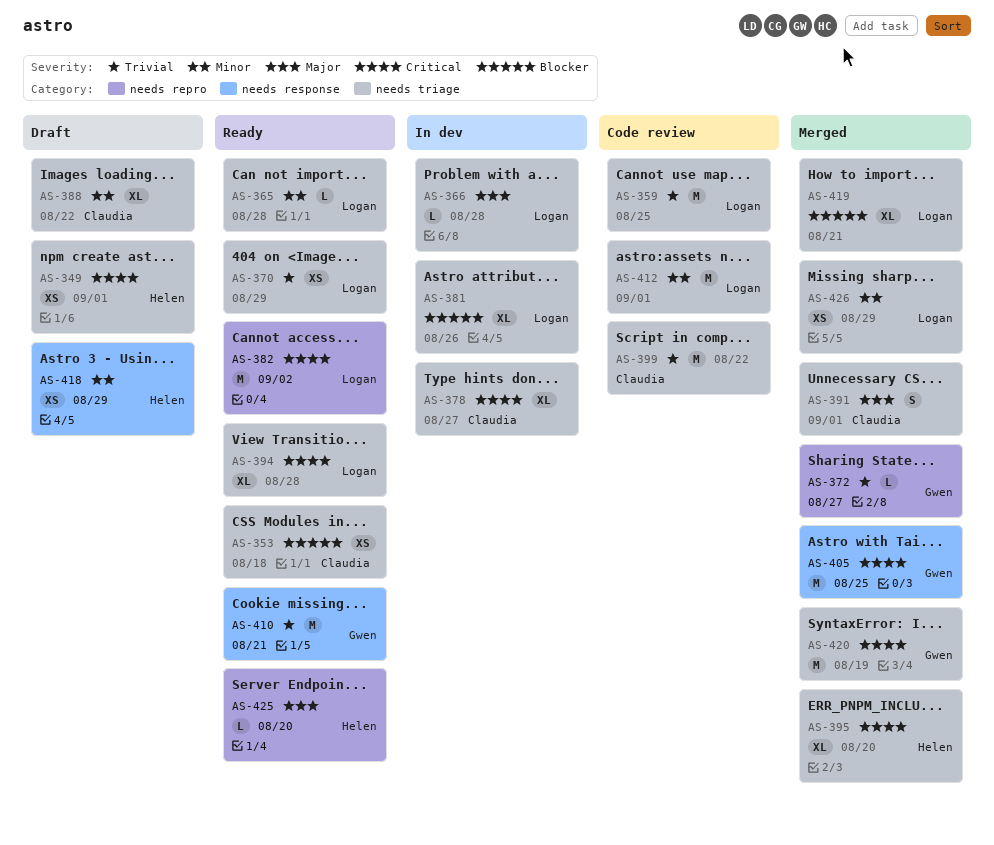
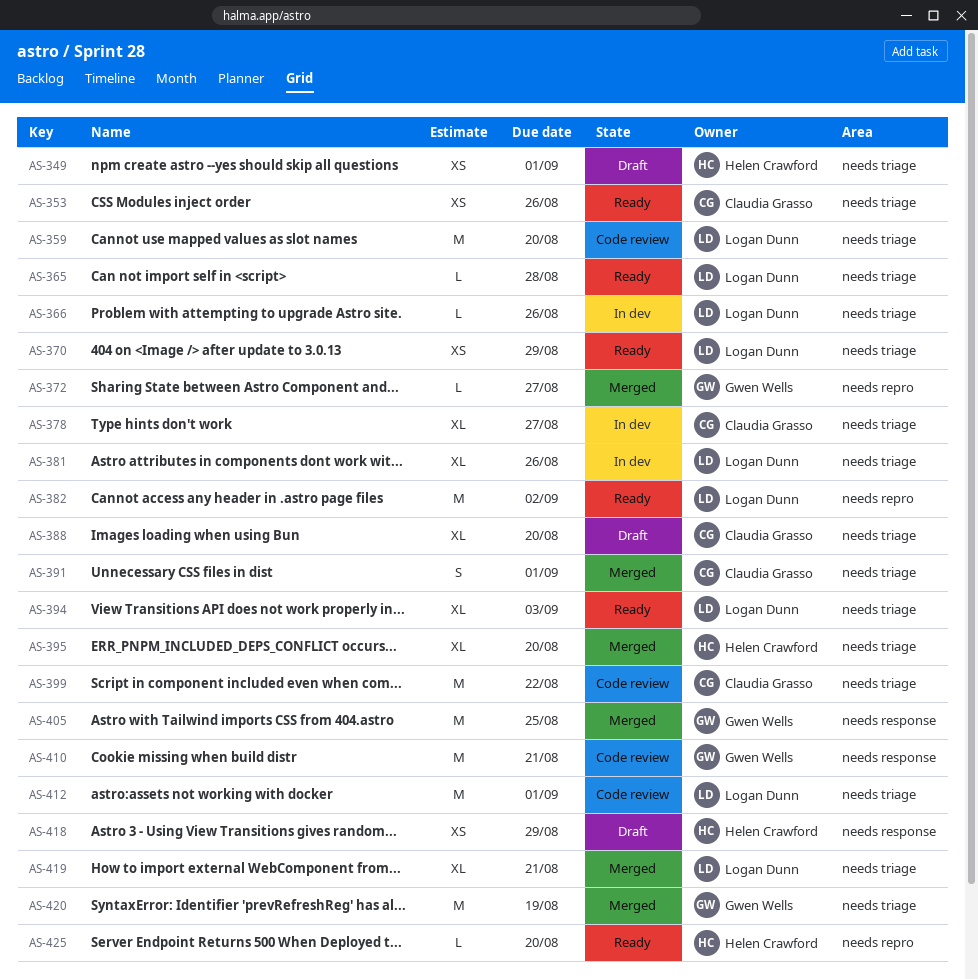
AS-353, due: Aug 18 -> Aug 26
AS-359, due: Aug 25 -> Aug 20
AS-366, due: Aug 28 -> Aug 26
AS-388, due: Aug 22 -> Aug 20
AS-394, due: Aug 28 -> Sep 3
AS-410, status: Ready -> Code review
AS-426: present -> none

